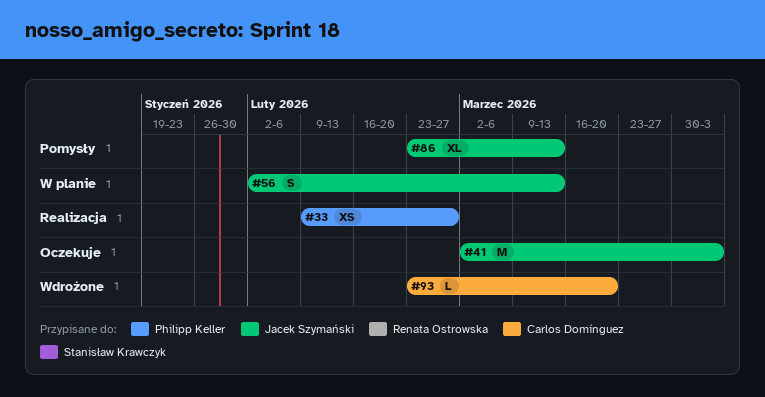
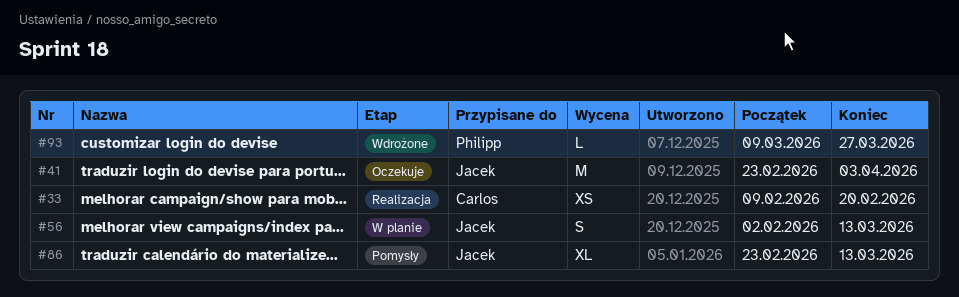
#33, owner: Philipp Keller -> Carlos Domínguez
#33, due: Feb 27 -> Feb 20
#41, start: Mar 2 -> Feb 23
#93, owner: Carlos Domínguez -> Philipp Keller
#93, start: Feb 23 -> Mar 9
#93, due: Mar 20 -> Mar 27

